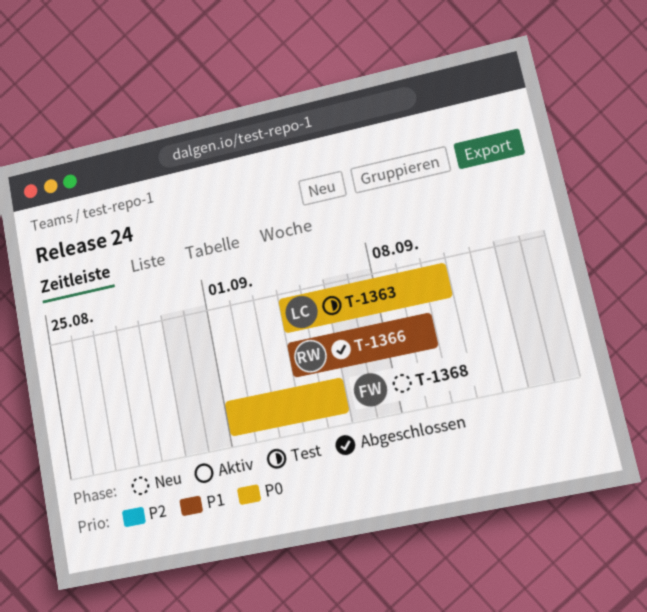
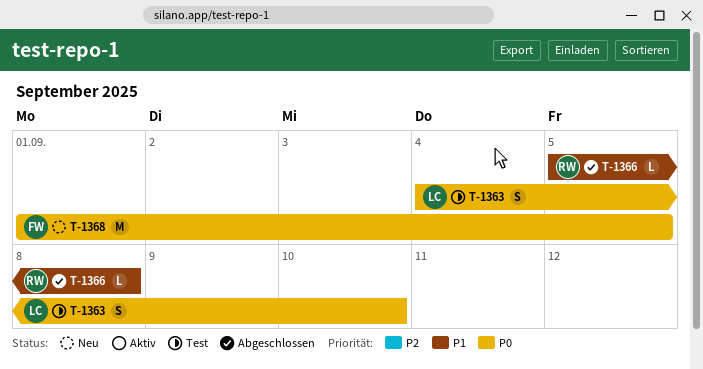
T-1366, start: Sep 4 -> Sep 5
T-1366, due: Sep 9 -> Sep 8

